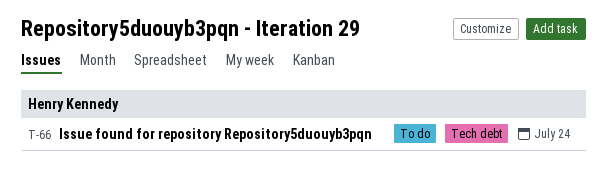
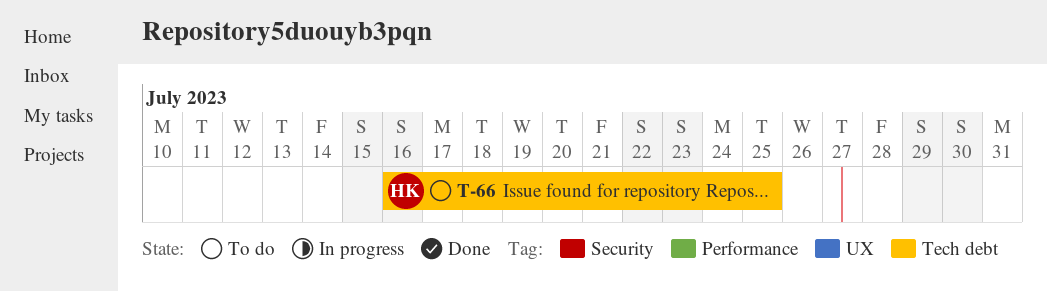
T-66, due: Jul 24 -> Jul 25

